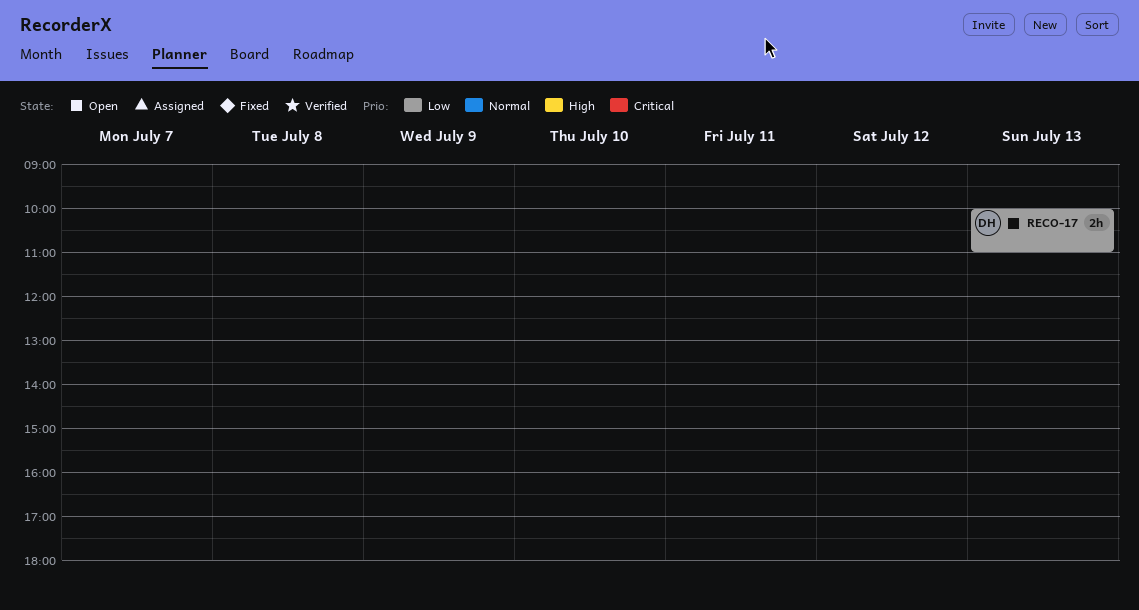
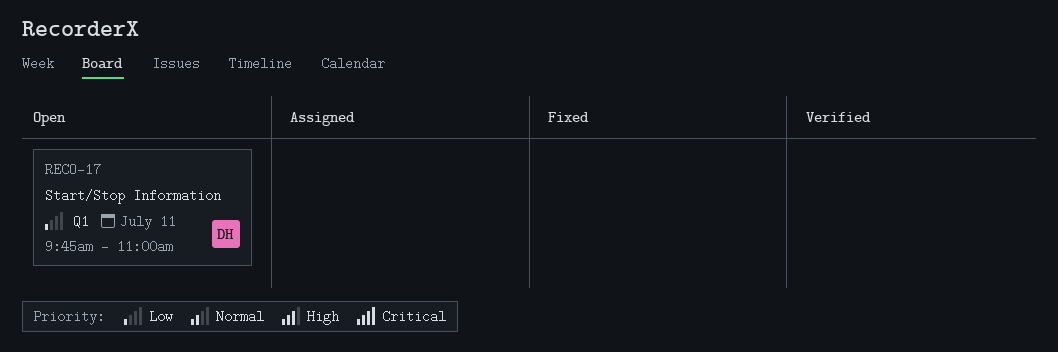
RECO-17, day: Jul 13 -> Jul 11
RECO-17, begins: 10:00 -> 09:45

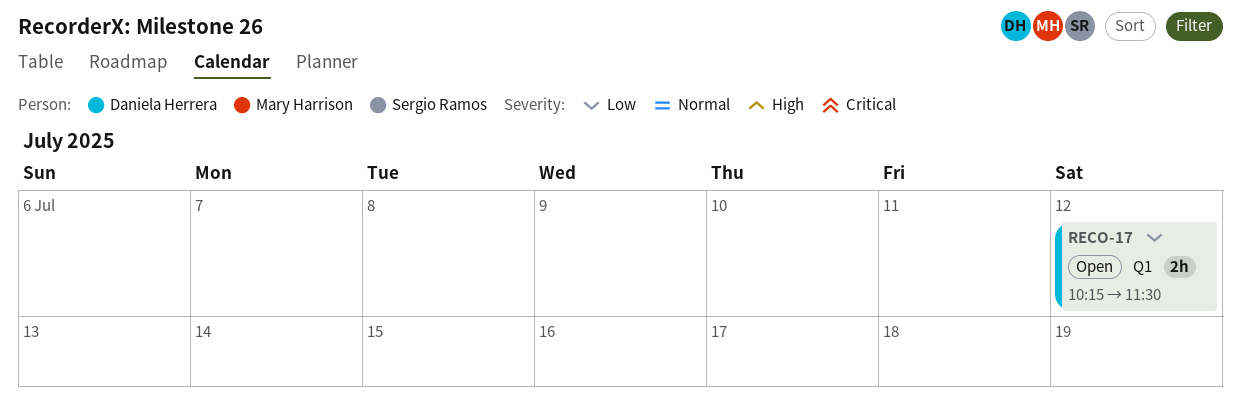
RECO-17, day: Jul 11 -> Jul 12
RECO-17, begins: 09:45 -> 10:15
RECO-17, ends: 11:00 -> 11:30

